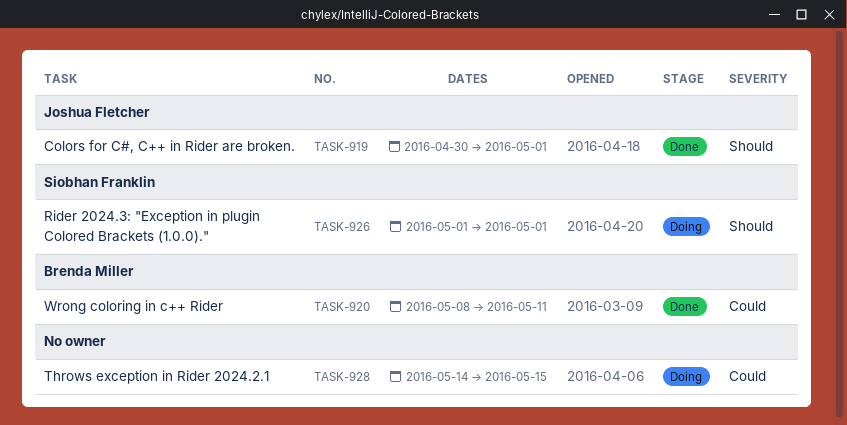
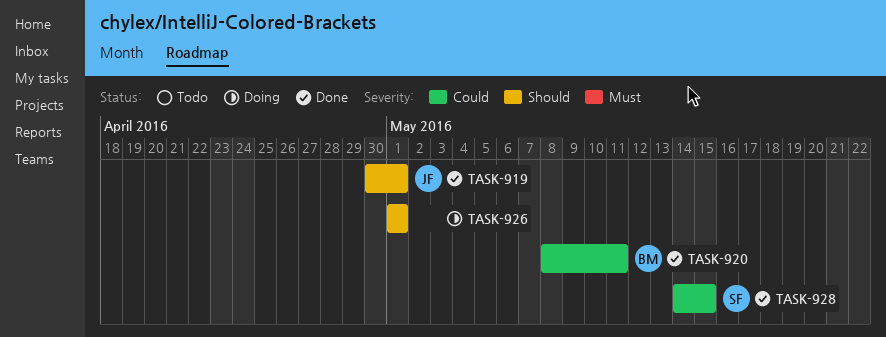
TASK-926, owner: Siobhan Franklin -> none
TASK-928, status: Doing -> Done
TASK-928, owner: none -> Siobhan Franklin

